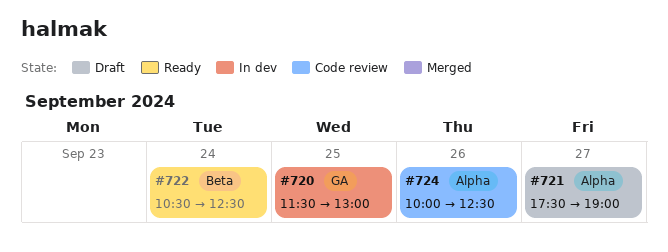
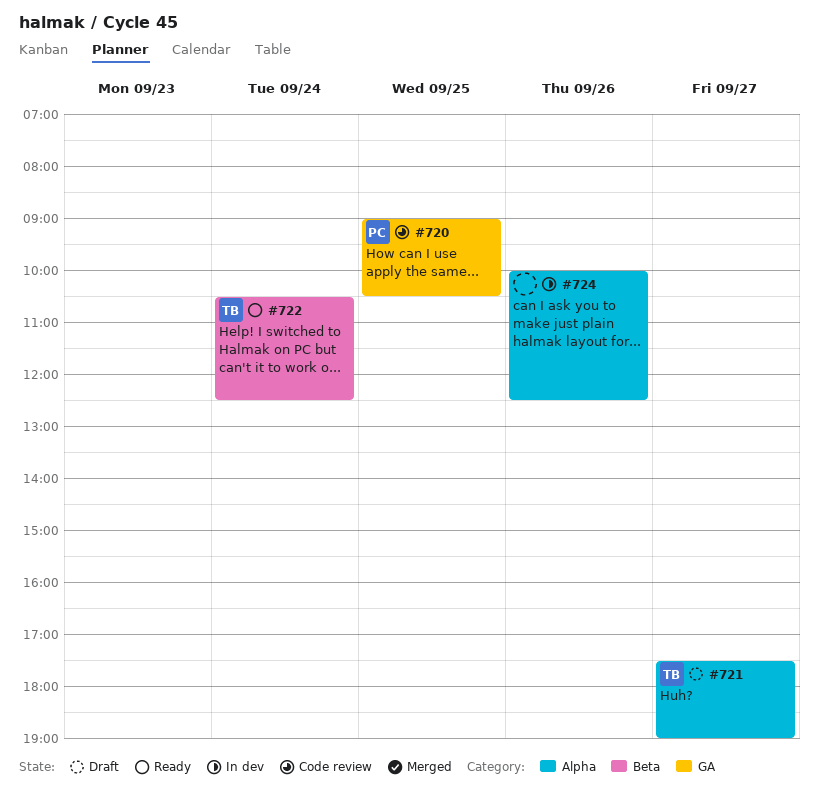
#720, status: In dev -> Code review
#720, begins: 11:30 -> 09:00
#720, ends: 13:00 -> 10:30
#724, status: Code review -> In dev

